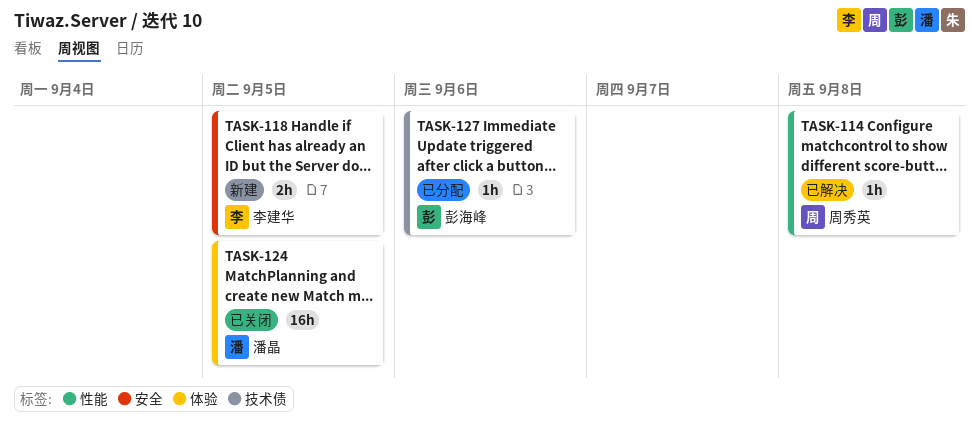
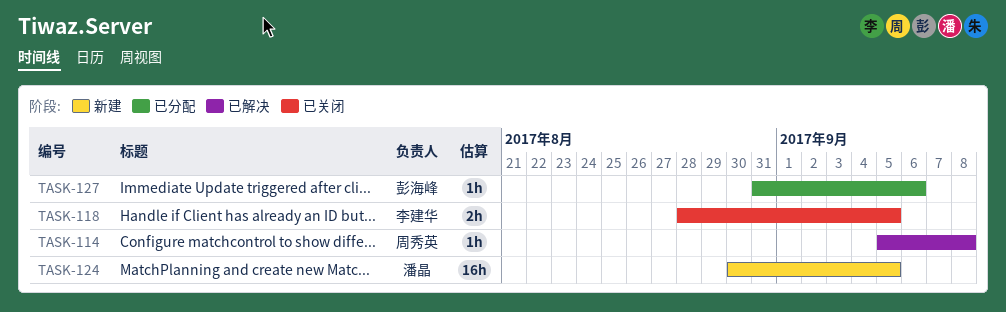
TASK-118, status: 新建 -> 已关闭
TASK-124, status: 已关闭 -> 新建

